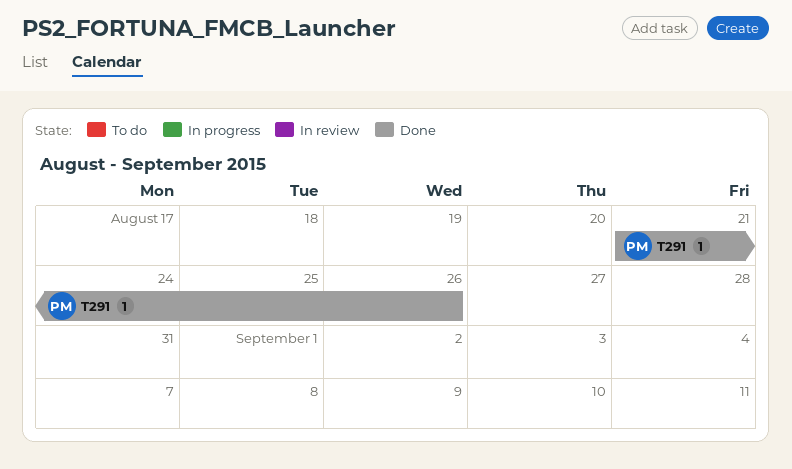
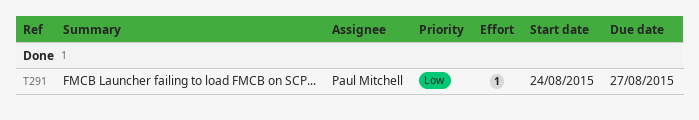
T291, start: Aug 21 -> Aug 24
T291, due: Aug 26 -> Aug 27

